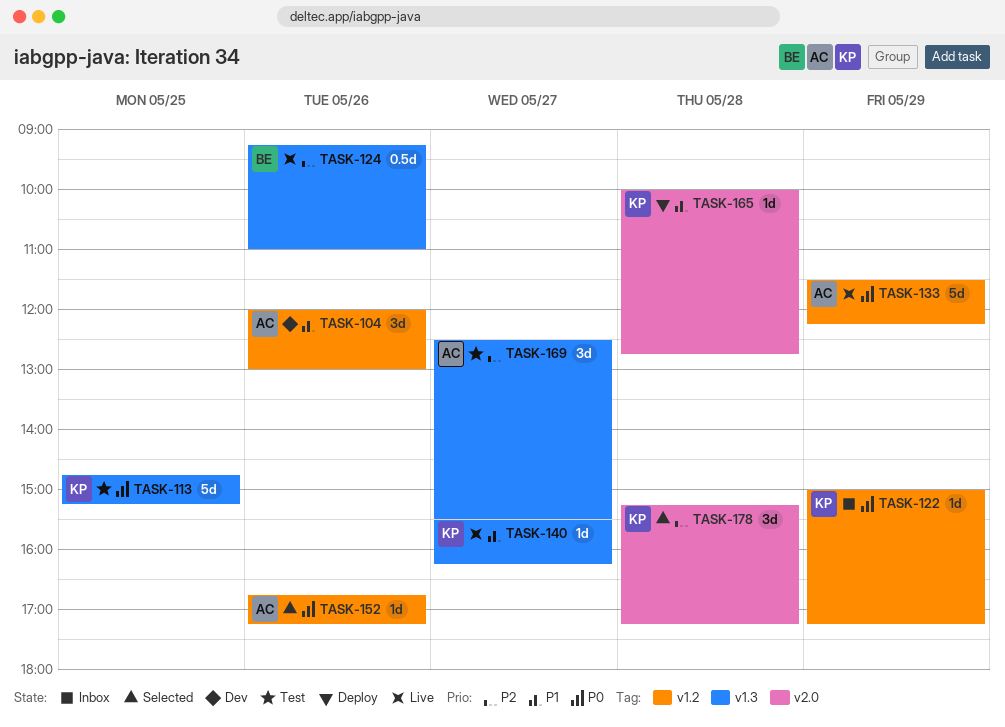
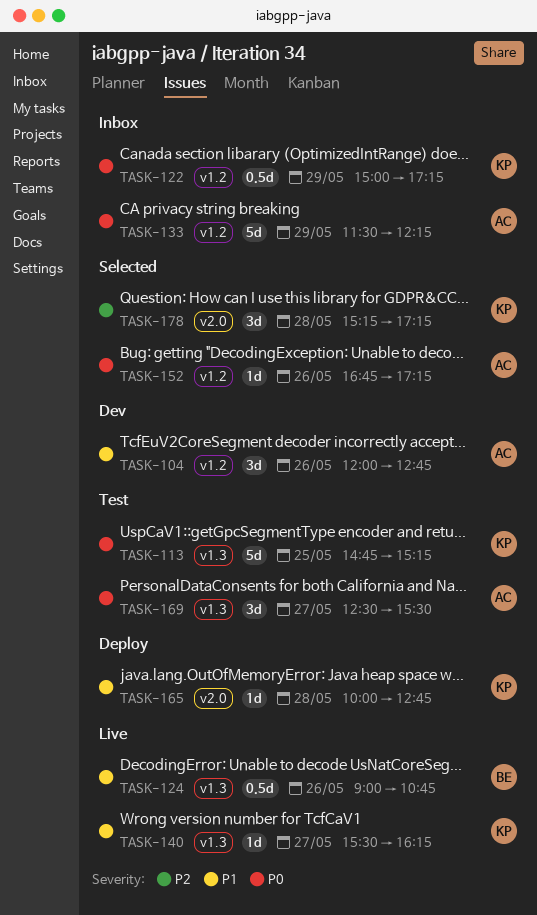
TASK-104, ends: 13:00 -> 12:45
TASK-122, estimate: 1d -> 0.5d
TASK-124, priority: P2 -> P1
TASK-124, begins: 09:15 -> 09:00
TASK-124, ends: 11:00 -> 10:45
TASK-133, status: Live -> Inbox
TASK-169, priority: P2 -> P0

